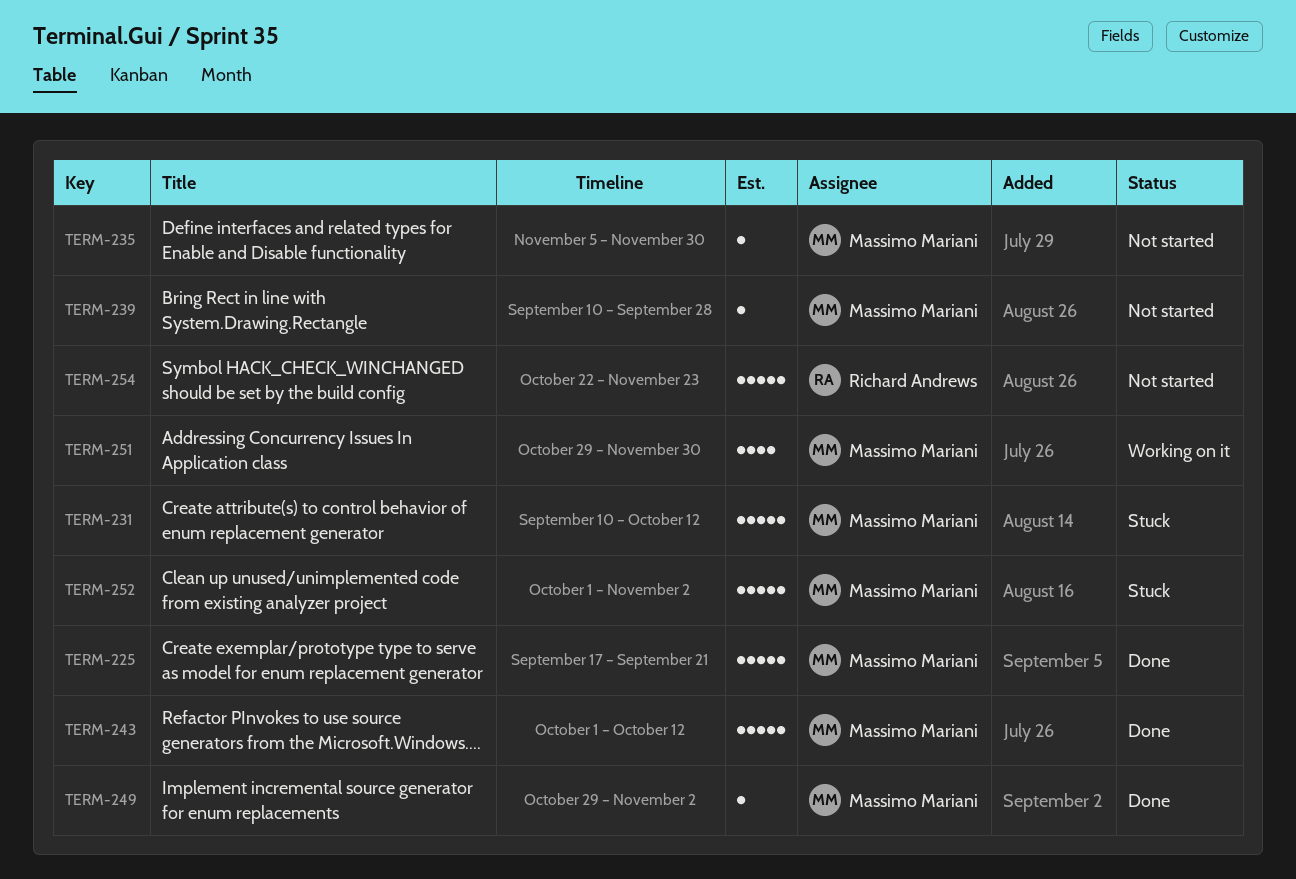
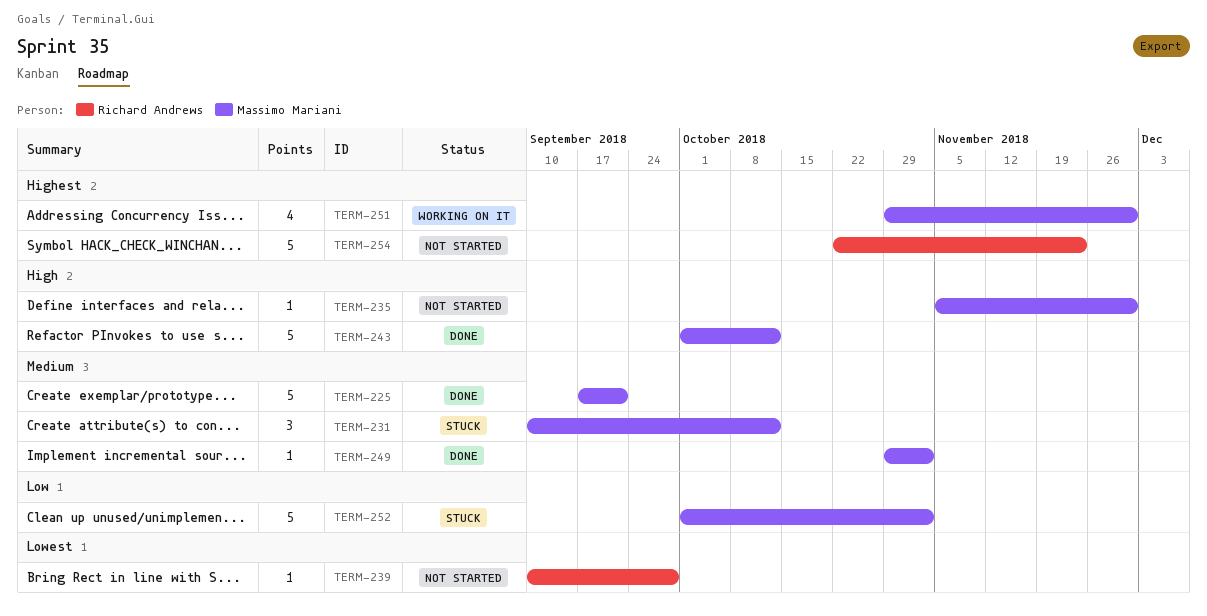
TERM-231, estimate: 5 -> 3
TERM-239, owner: Massimo Mariani -> Richard Andrews

